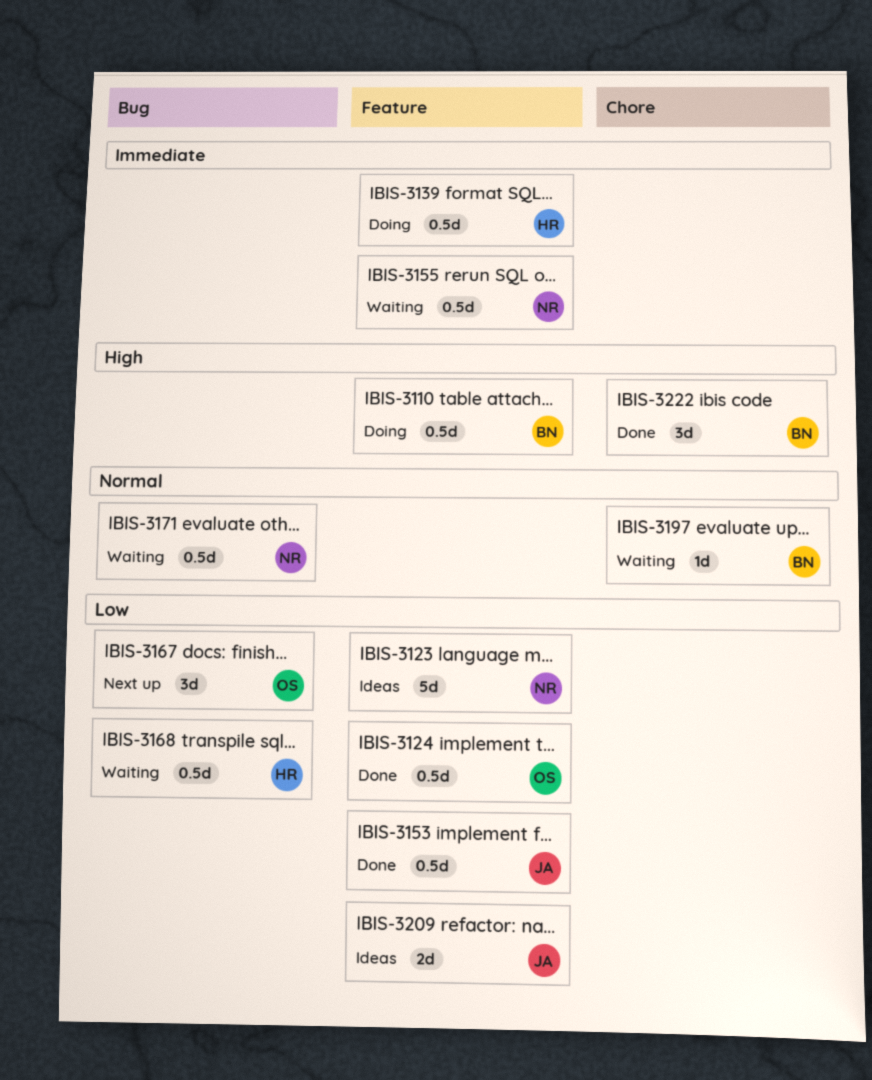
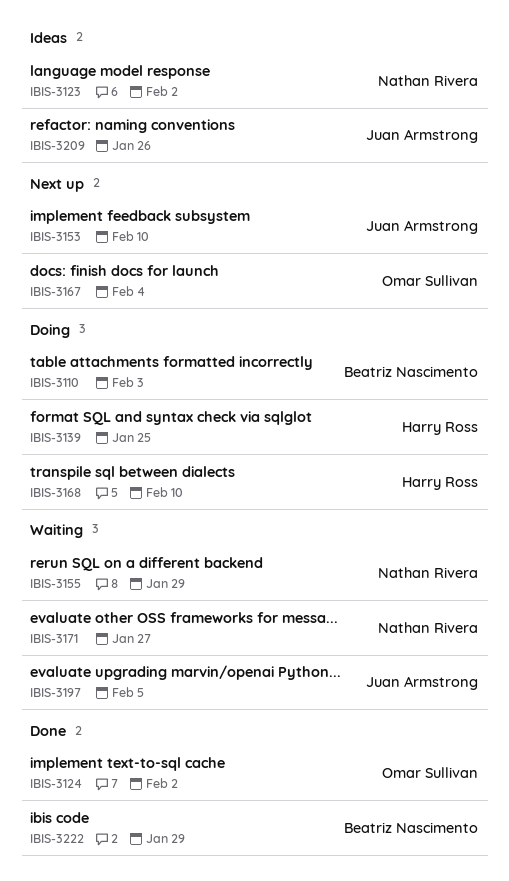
IBIS-3153, status: Done -> Next up
IBIS-3168, status: Waiting -> Doing
IBIS-3197, owner: Beatriz Nascimento -> Juan Armstrong

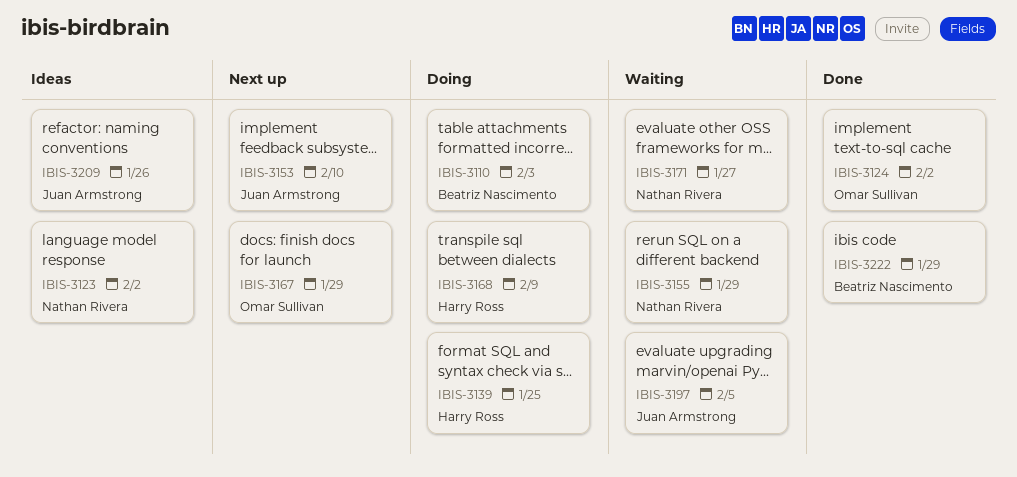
IBIS-3167, due: Feb 4 -> Jan 29
IBIS-3168, due: Feb 10 -> Feb 9

